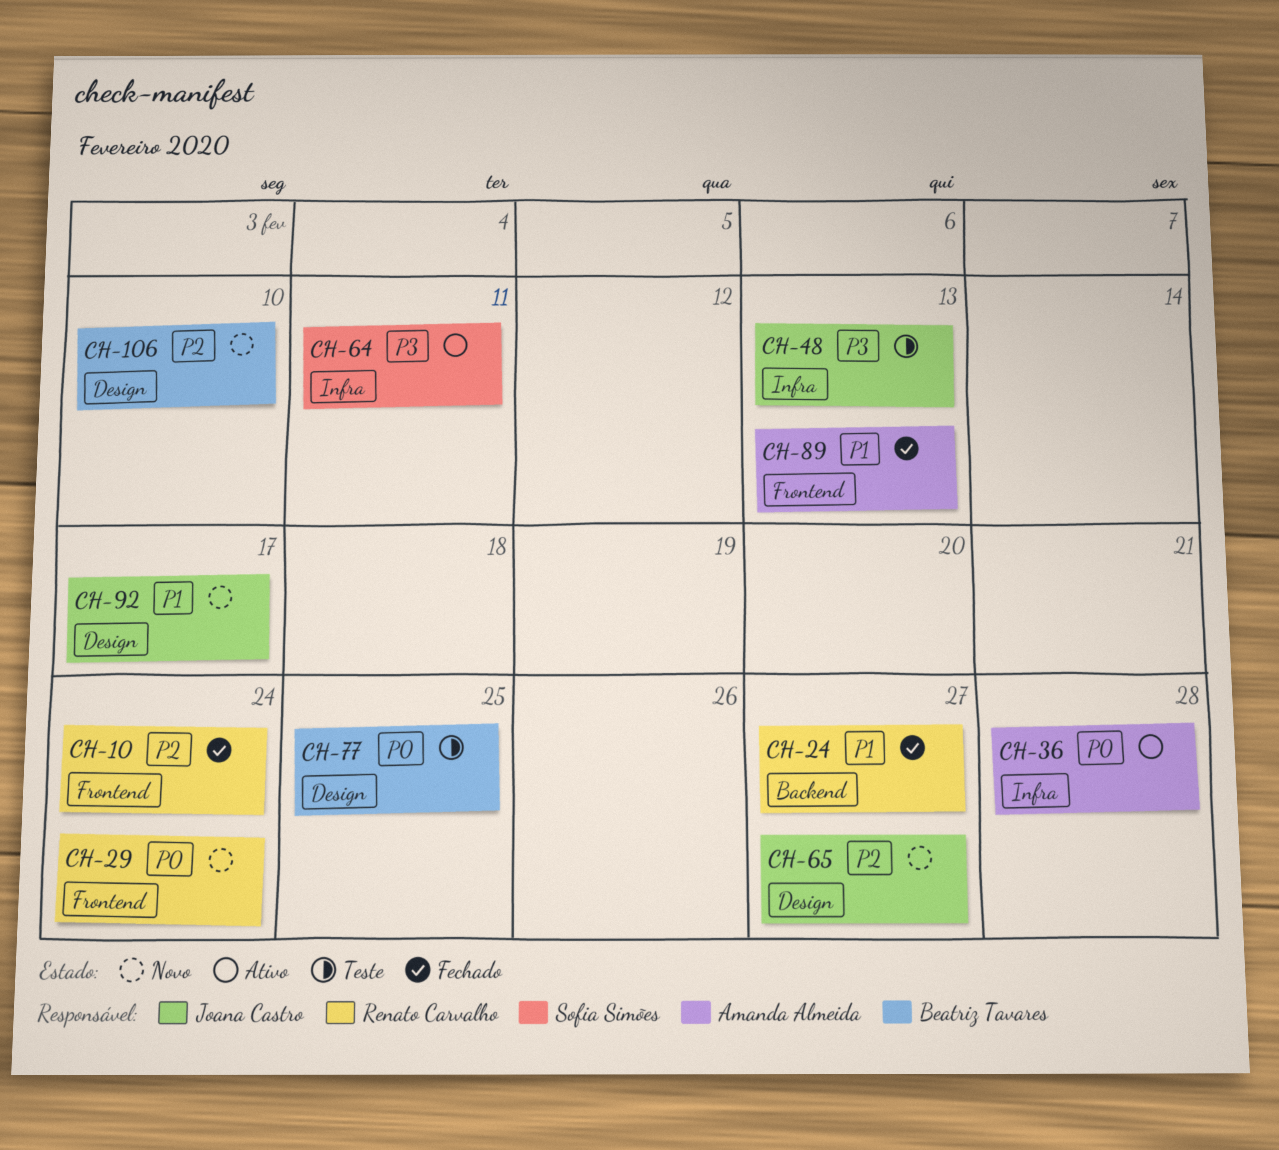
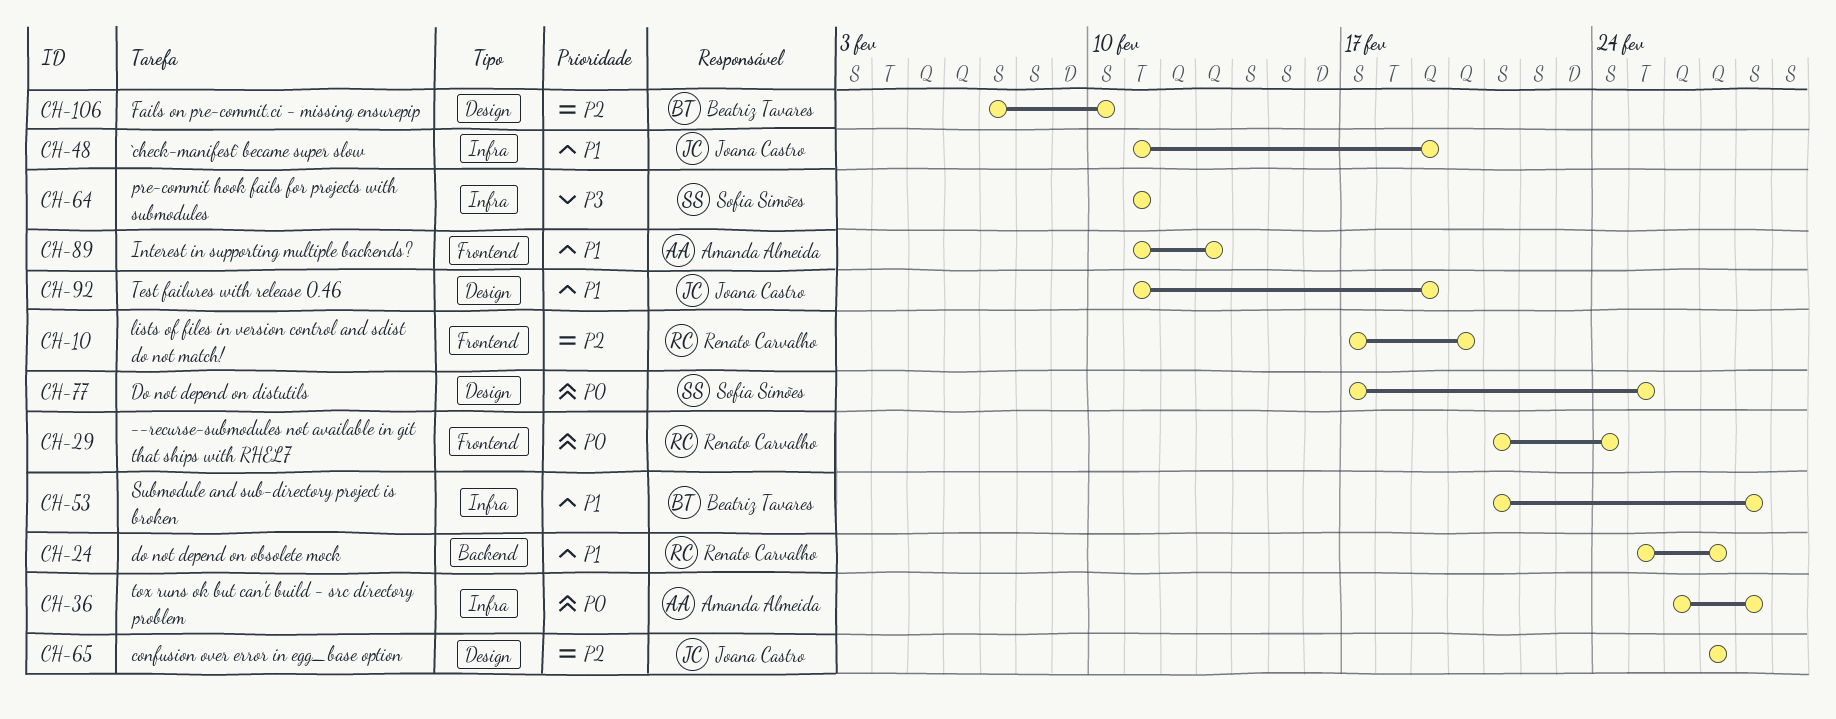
CH-10, due: Feb 24 -> Feb 20
CH-48, priority: P3 -> P1
CH-48, due: Feb 13 -> Feb 19
CH-53: none -> present
CH-77, owner: Beatriz Tavares -> Sofia Simões
CH-92, due: Feb 17 -> Feb 19

